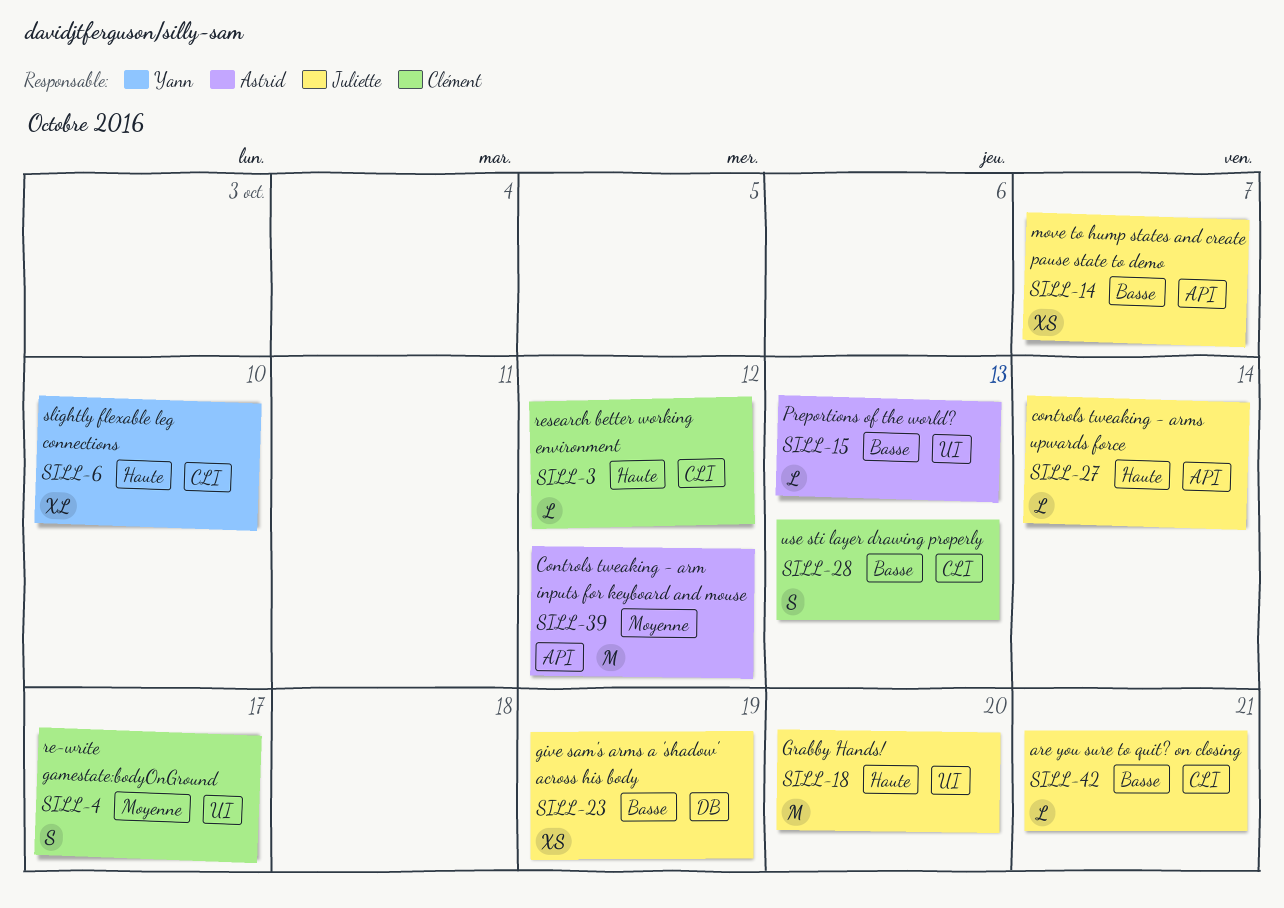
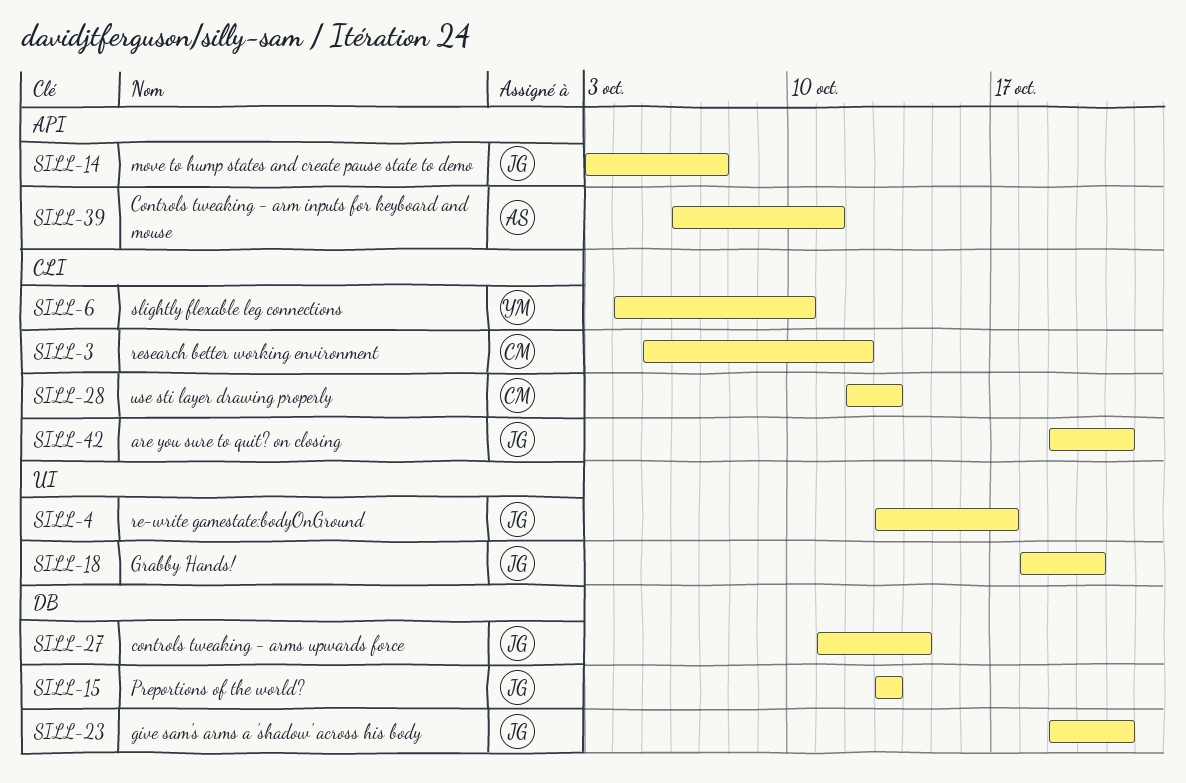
SILL-4, owner: Clément -> Juliette
SILL-15, owner: Astrid -> Juliette
SILL-15, label: UI -> DB
SILL-23, due: Oct 19 -> Oct 21
SILL-27, label: API -> DB
SILL-39, due: Oct 12 -> Oct 11

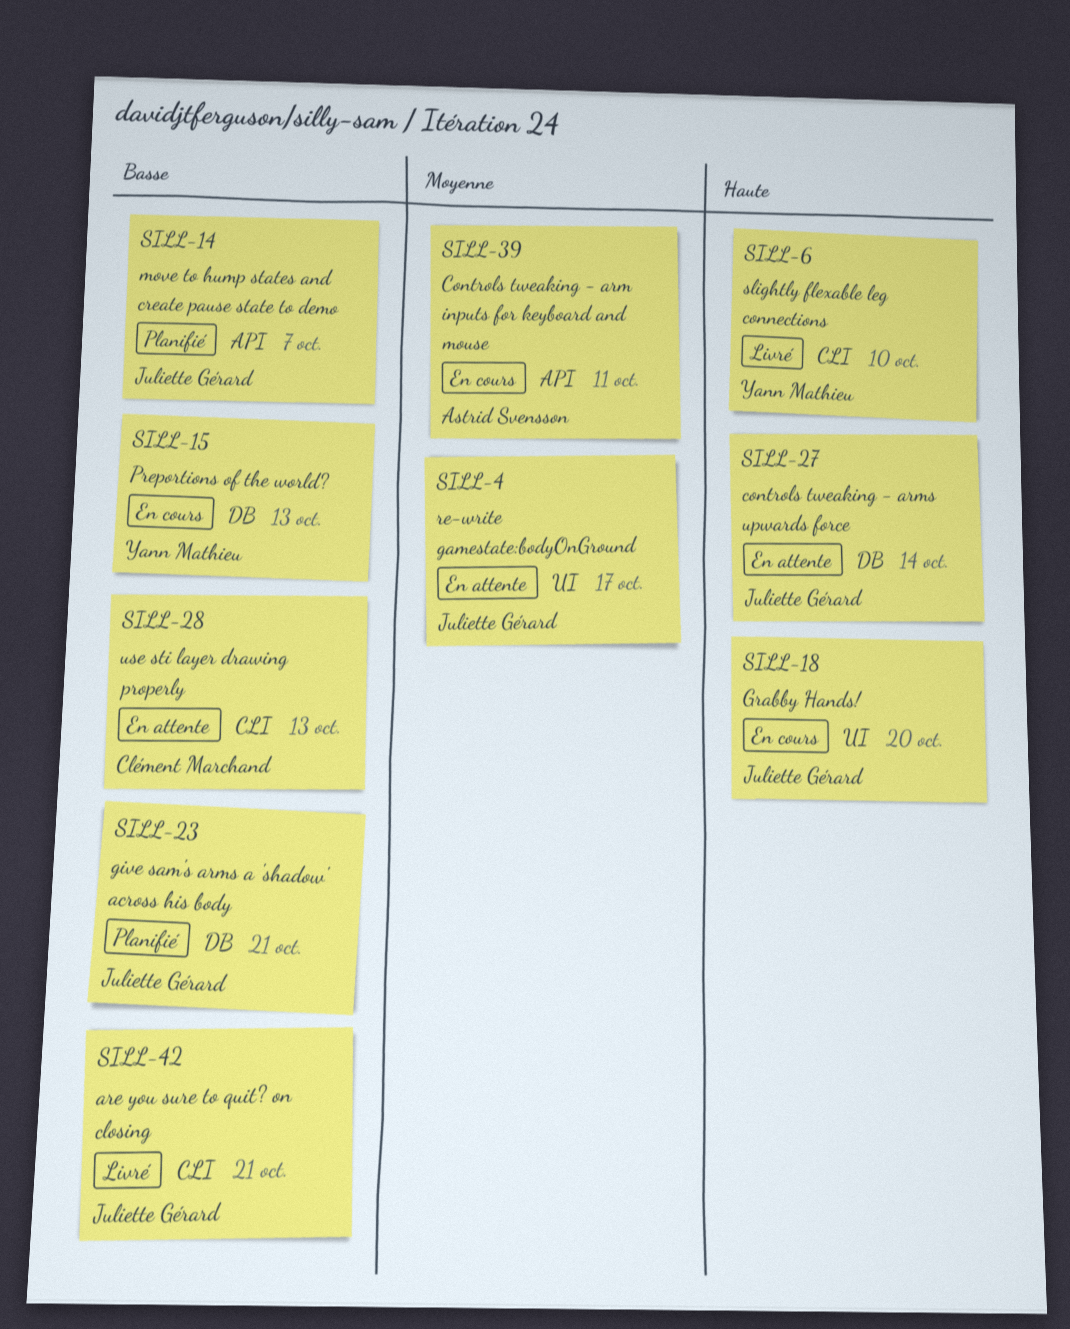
SILL-3: present -> none
SILL-15, owner: Juliette Gérard -> Yann Mathieu

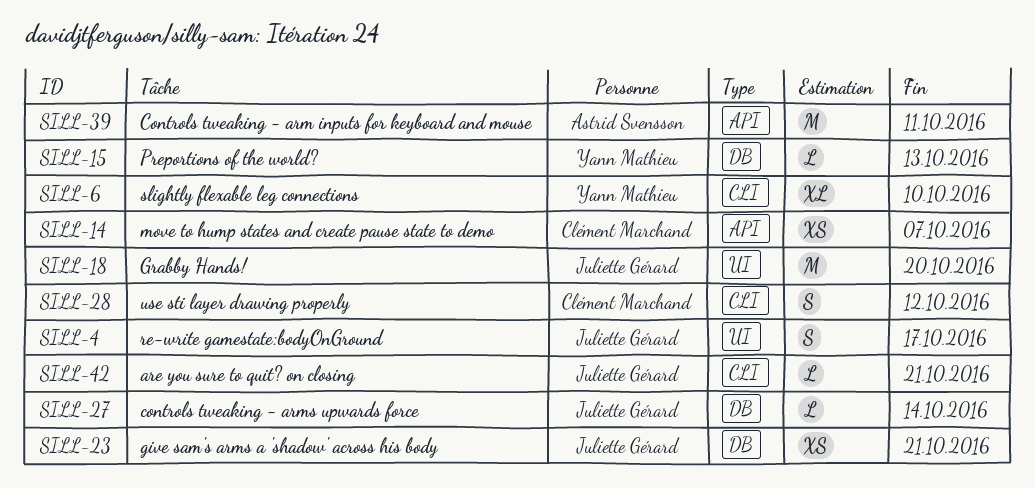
SILL-14, owner: Juliette Gérard -> Clément Marchand
SILL-28, due: Oct 13 -> Oct 12

